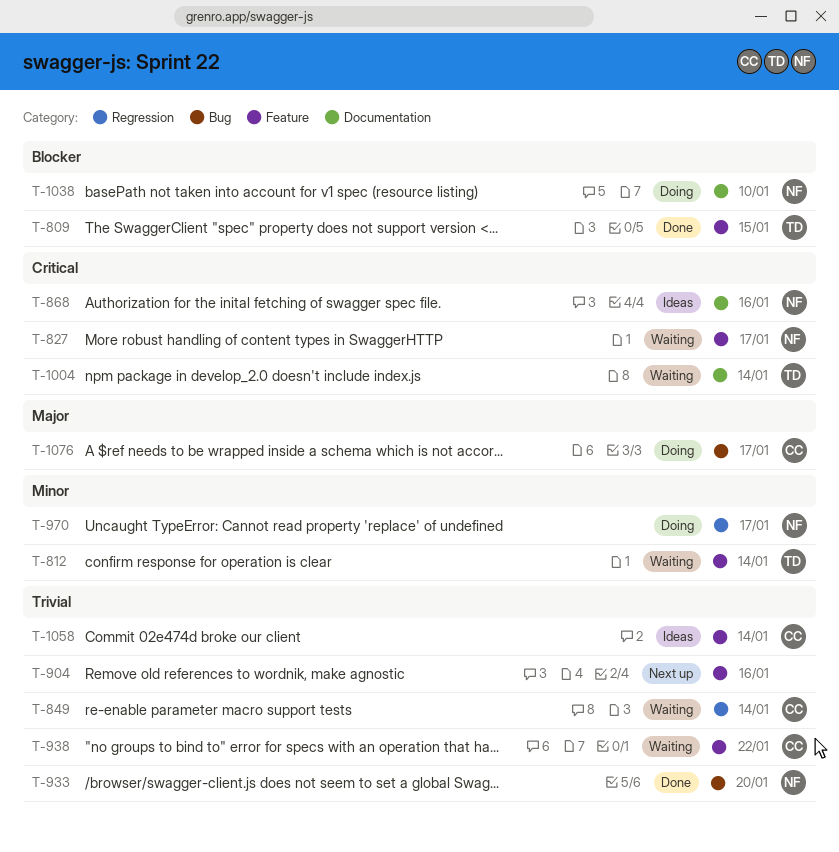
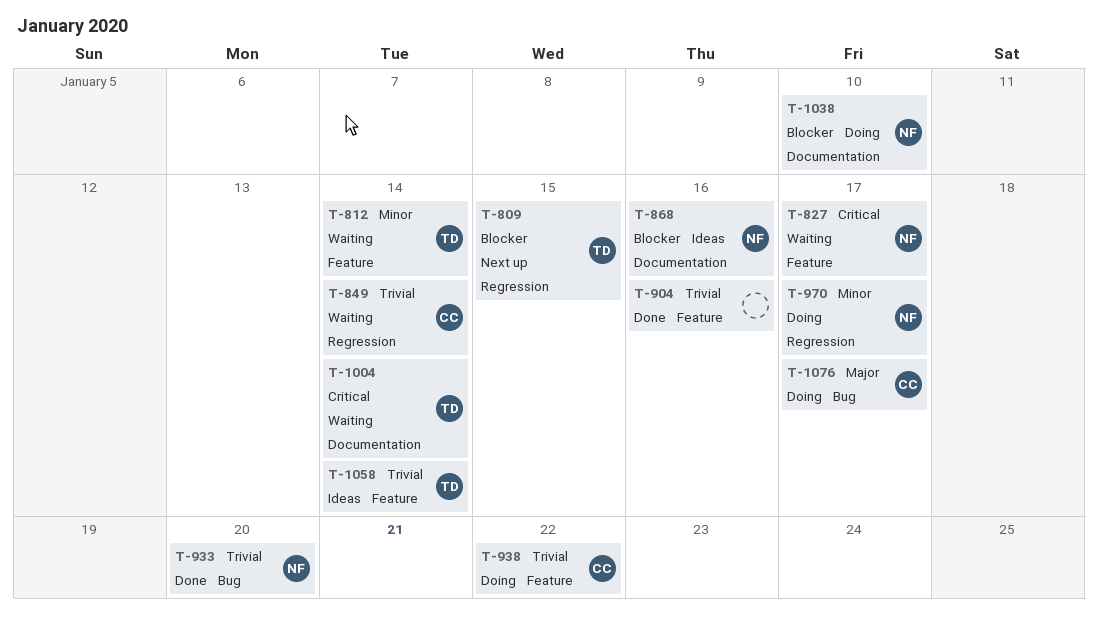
T-809, status: Done -> Next up
T-809, label: Feature -> Regression
T-868, priority: Critical -> Blocker
T-904, status: Next up -> Done
T-938, status: Waiting -> Doing
T-1058, owner: CC -> TD

